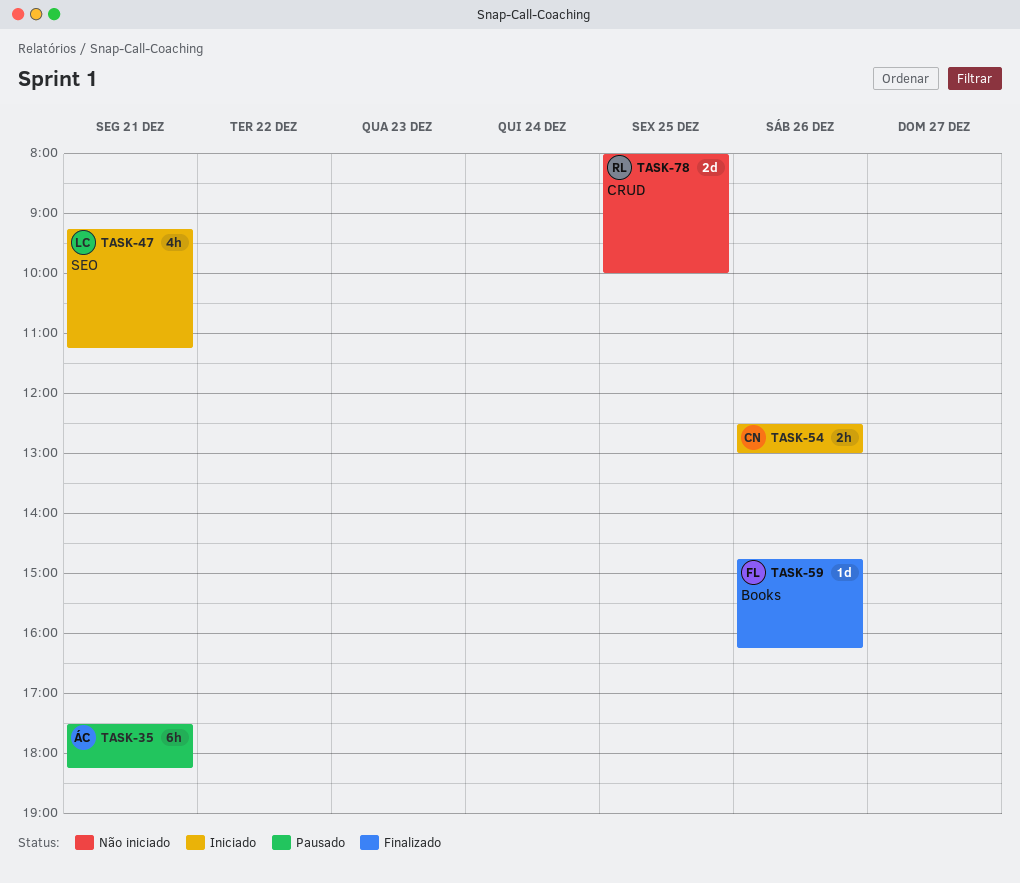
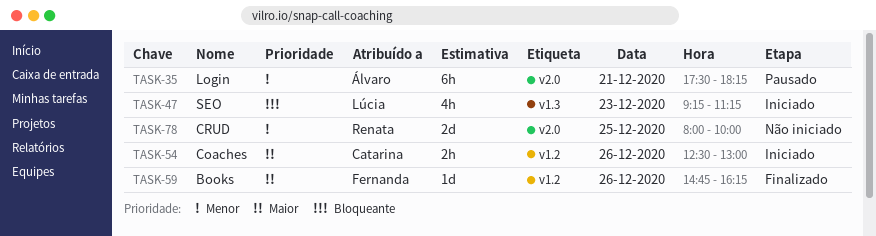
TASK-47, day: Dec 21 -> Dec 23

